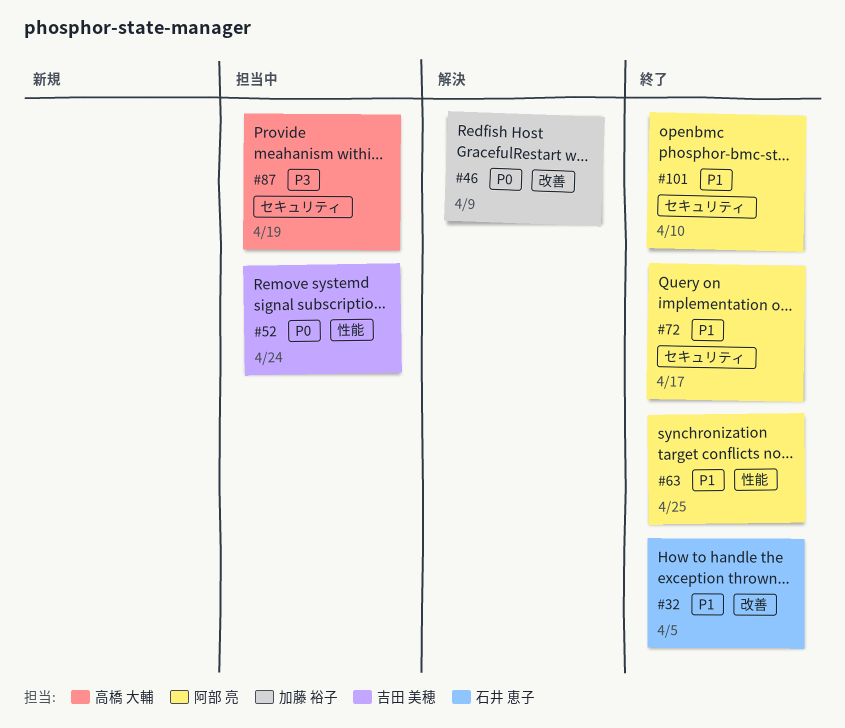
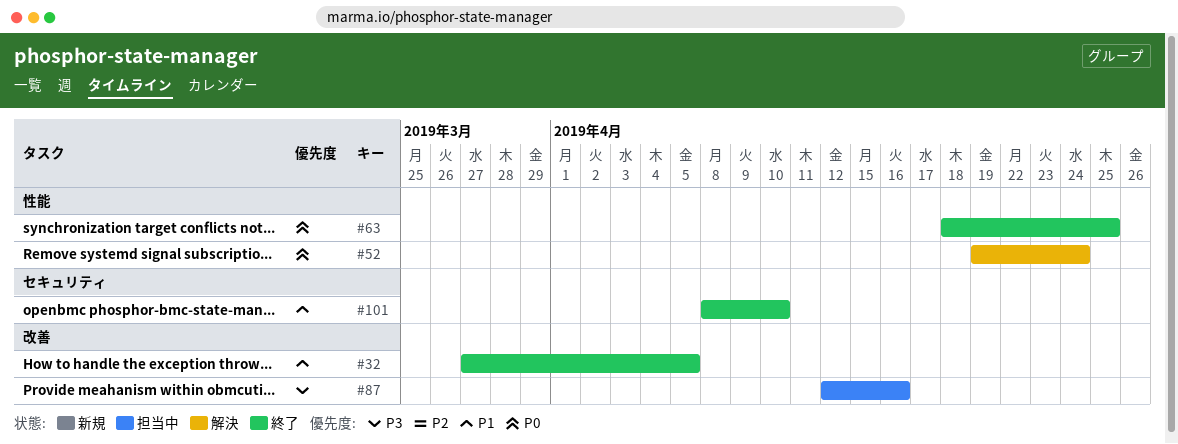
#46: present -> none
#52, status: 担当中 -> 解決
#63, priority: P1 -> P0
#72: present -> none
#87, label: セキュリティ -> 改善
#87, due: Apr 19 -> Apr 16

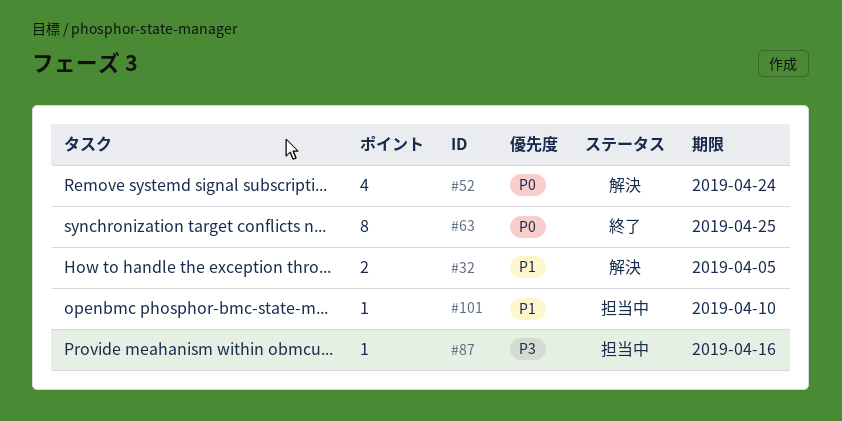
#32, status: 終了 -> 解決
#101, status: 終了 -> 担当中

